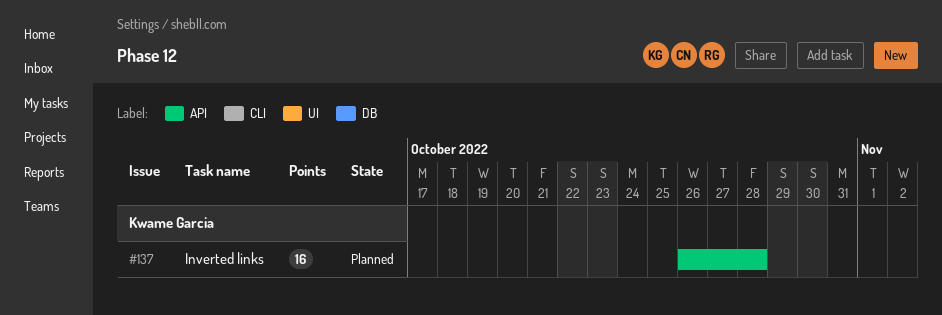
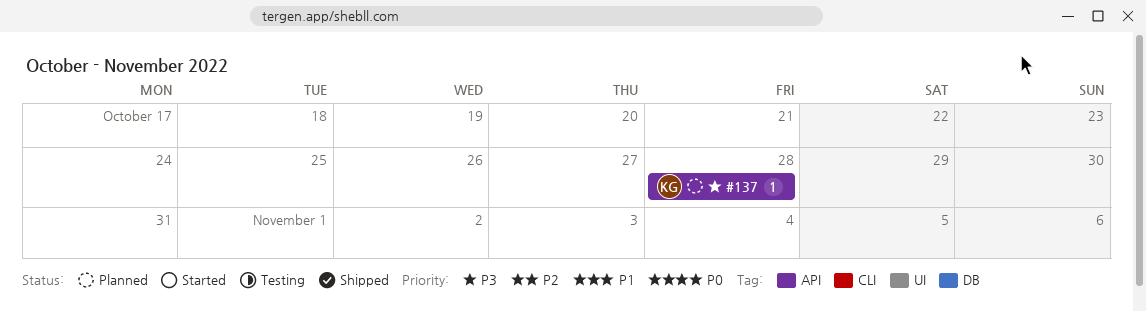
#137, estimate: 16 -> 1
#137, start: Oct 26 -> Oct 28

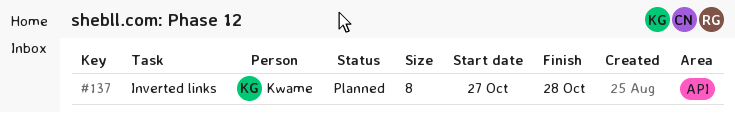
#137, estimate: 1 -> 8
#137, start: Oct 28 -> Oct 27

